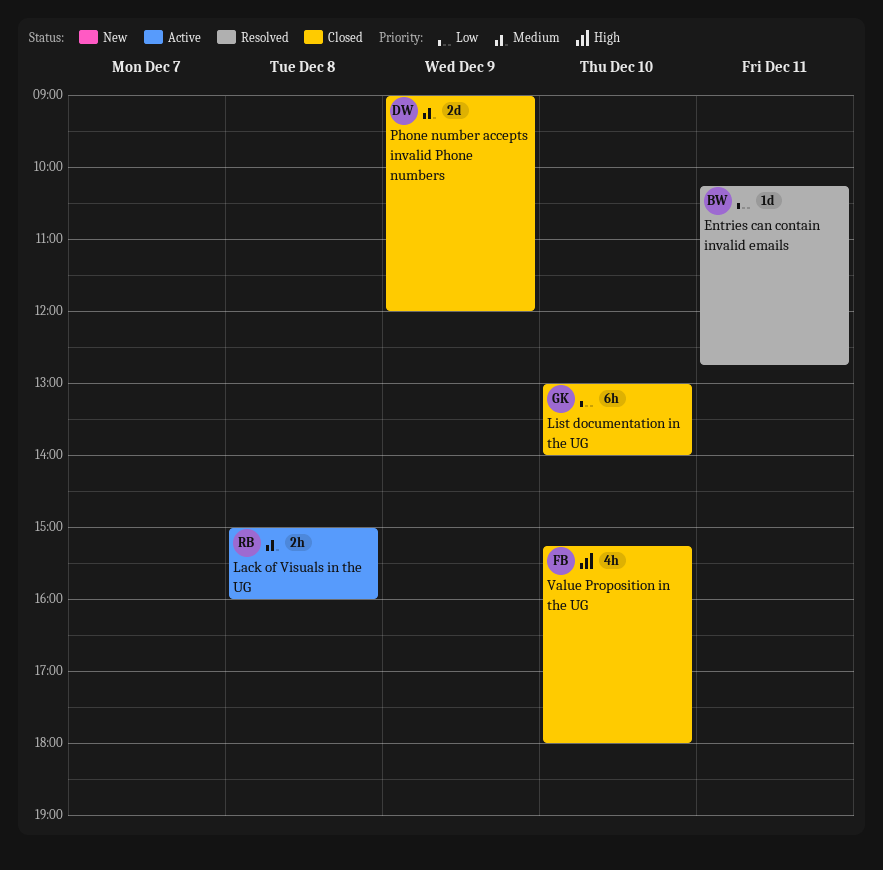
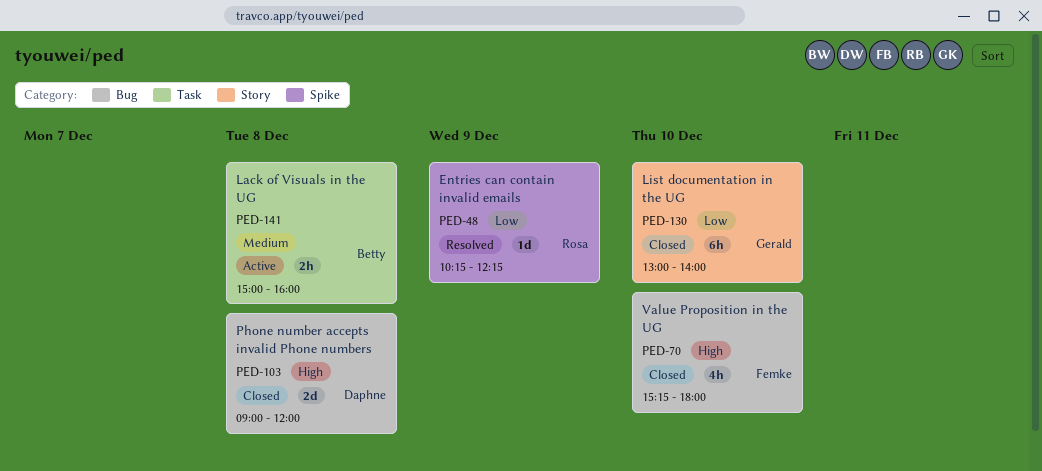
Entries can contain invalid emails, owner: Betty -> Rosa
Entries can contain invalid emails, day: Dec 11 -> Dec 9
Entries can contain invalid emails, ends: 12:45 -> 12:15
Lack of Visuals in the UG, owner: Rosa -> Betty
Phone number accepts invalid Phone numbers, priority: Medium -> High
Phone number accepts invalid Phone numbers, day: Dec 9 -> Dec 8

